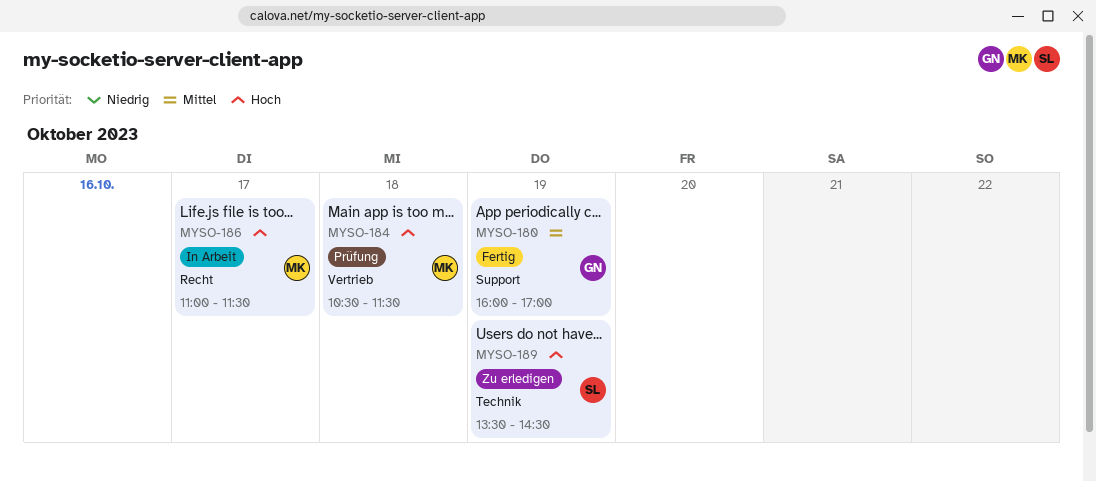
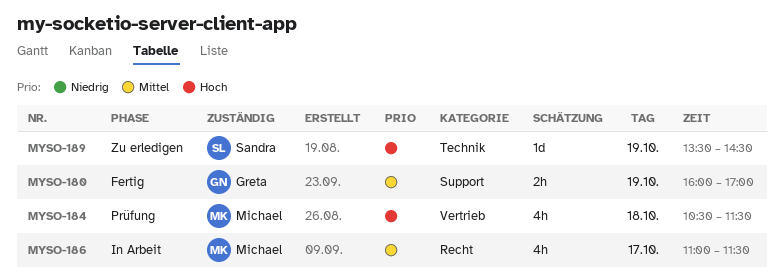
MYSO-186, priority: Hoch -> Mittel

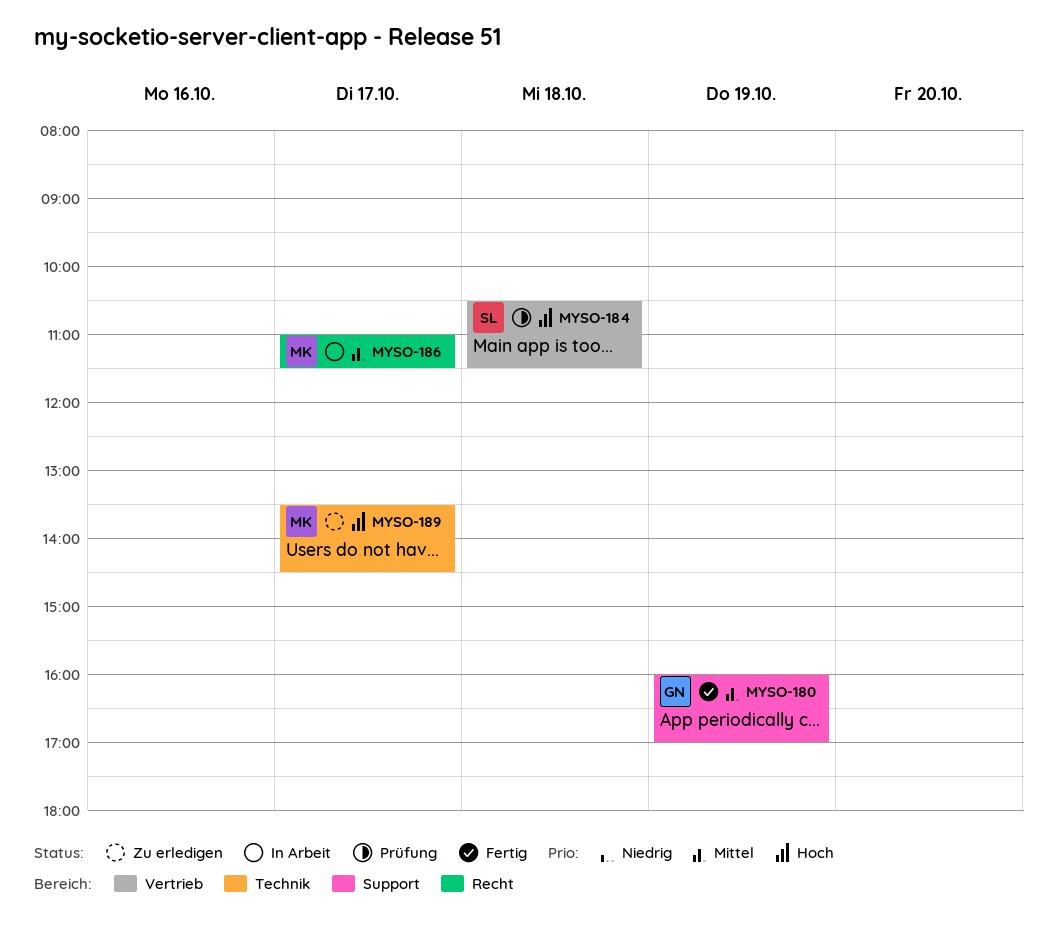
MYSO-184, owner: Michael -> Sandra
MYSO-189, owner: Sandra -> Michael
MYSO-189, day: Oct 19 -> Oct 17

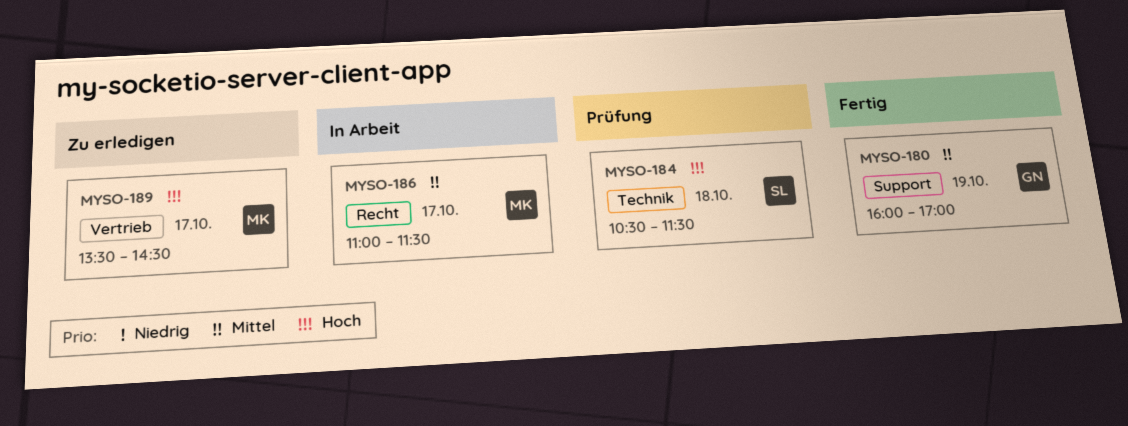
MYSO-184, label: Vertrieb -> Technik
MYSO-189, label: Technik -> Vertrieb

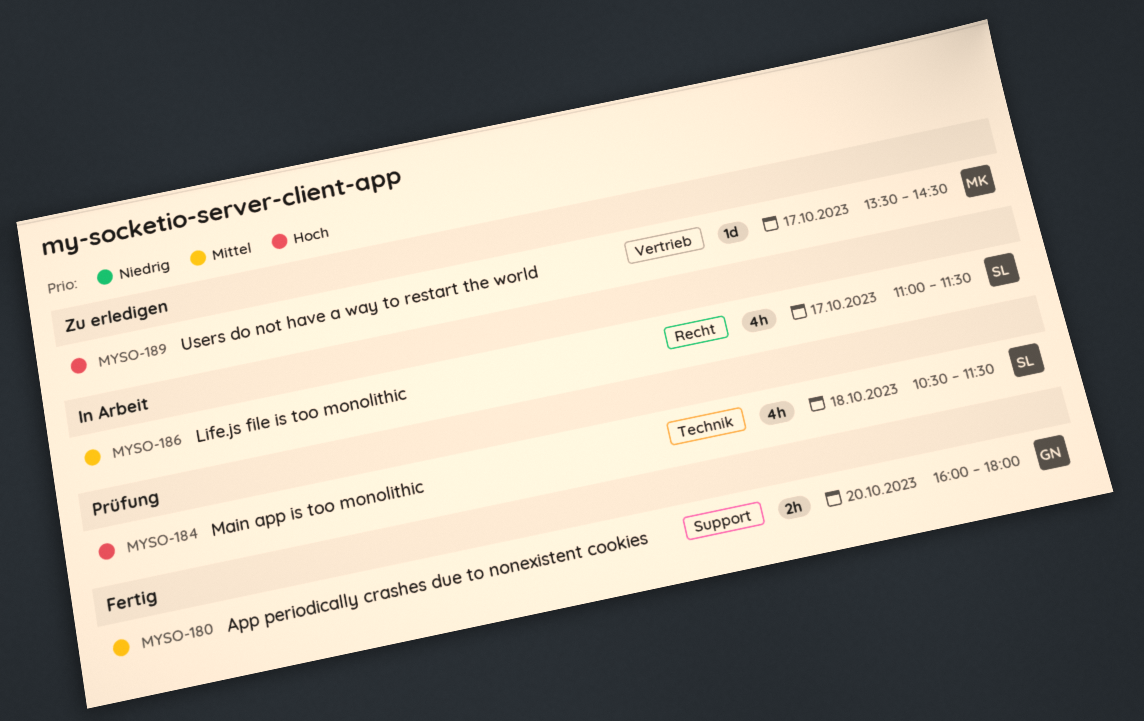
MYSO-180, day: Oct 19 -> Oct 20
MYSO-180, ends: 17:00 -> 18:00
MYSO-186, owner: MK -> SL

